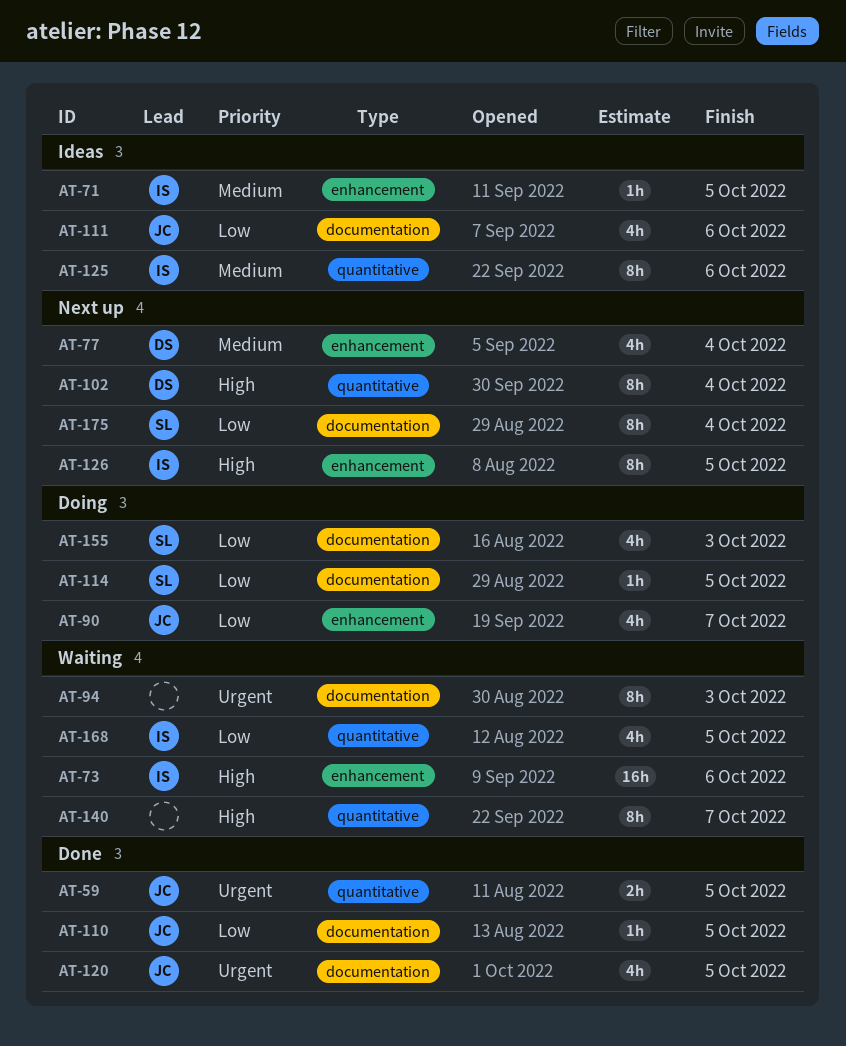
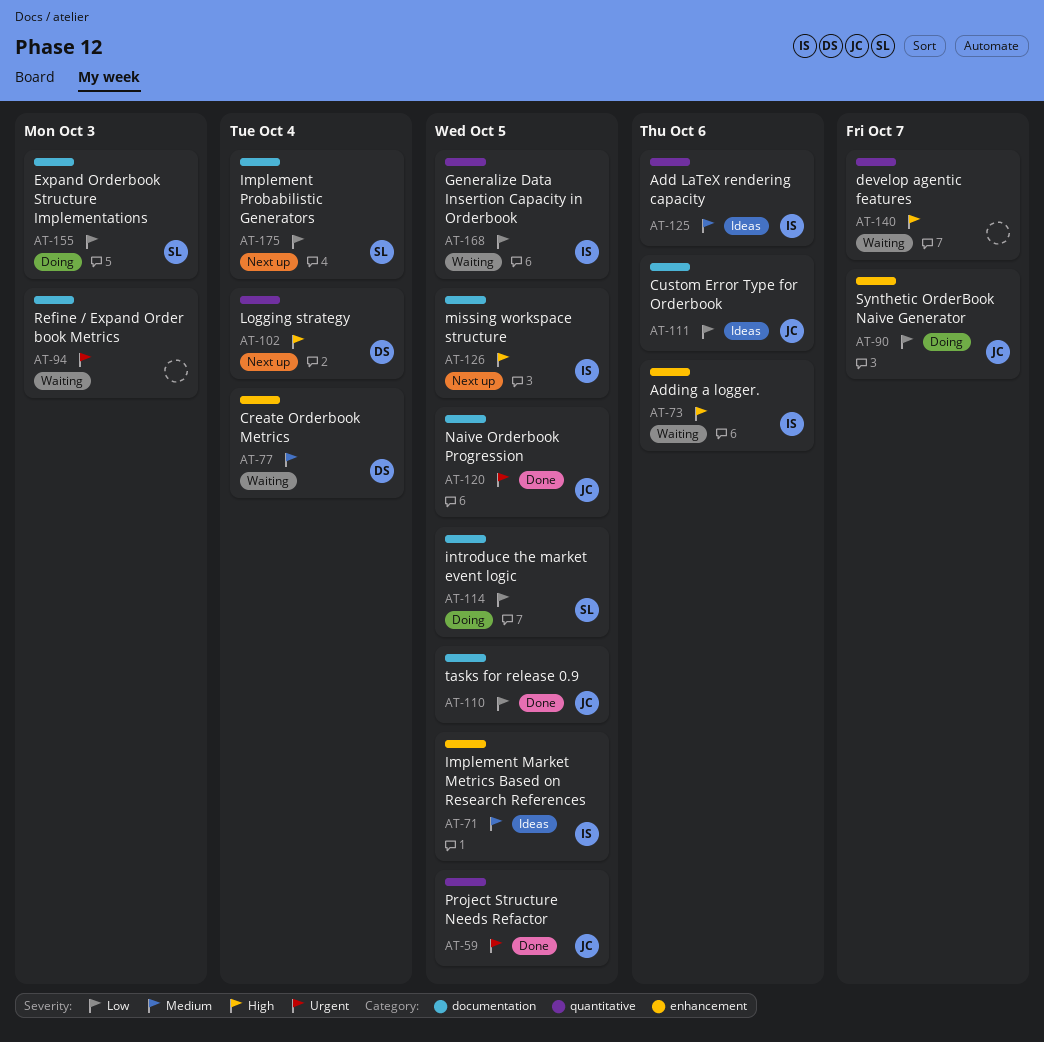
AT-77, status: Next up -> Waiting
AT-126, label: enhancement -> documentation

